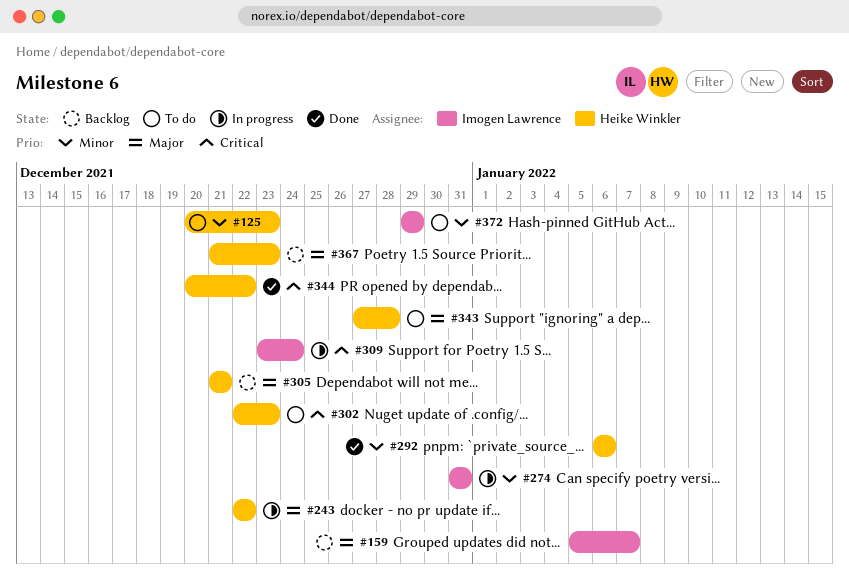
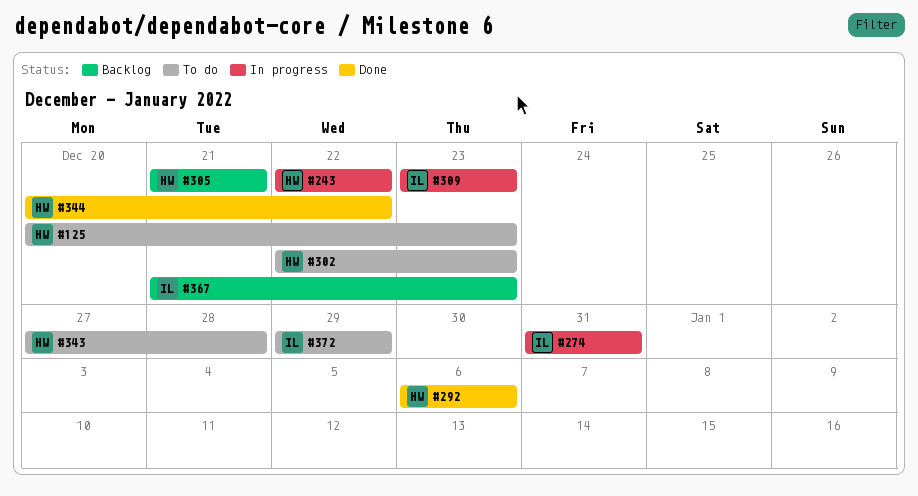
#159: present -> none
#309, due: Dec 24 -> Dec 23
#367, owner: Heike Winkler -> Imogen Lawrence

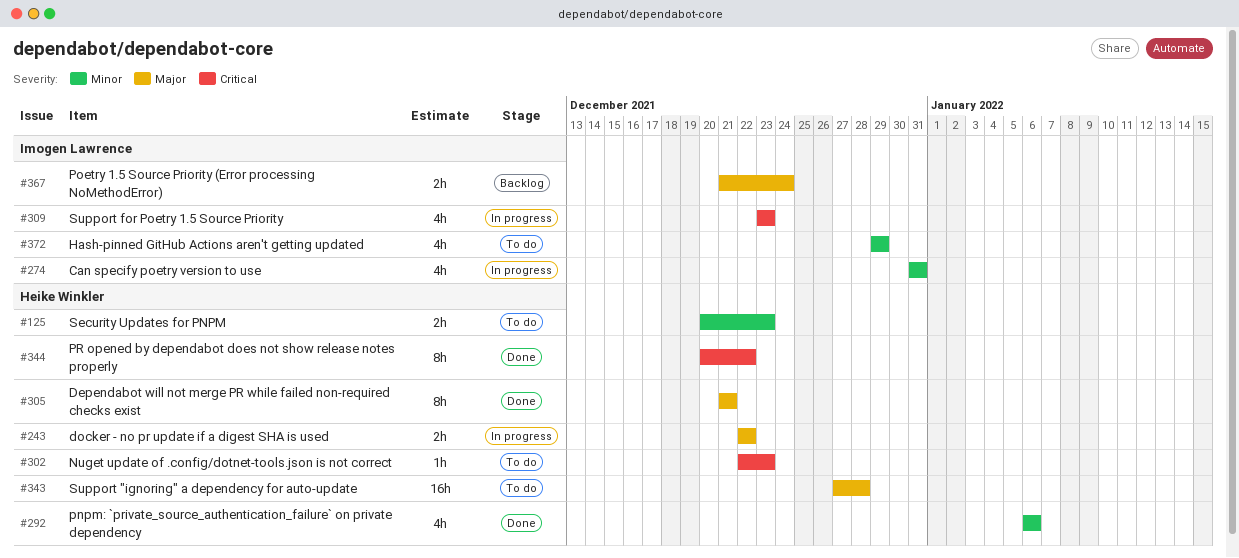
#305, status: Backlog -> Done
#367, due: Dec 23 -> Dec 24

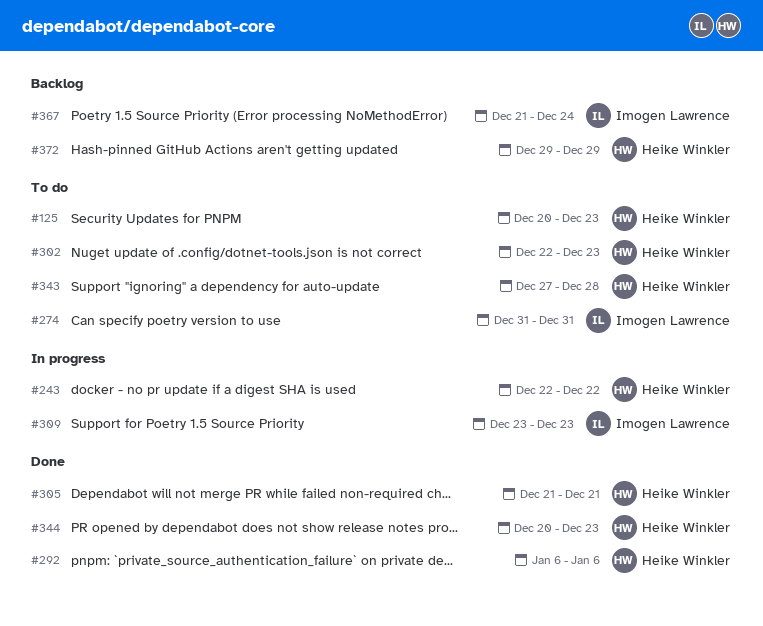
#274, status: In progress -> To do
#344, due: Dec 22 -> Dec 23
#372, status: To do -> Backlog
#372, owner: Imogen Lawrence -> Heike Winkler

